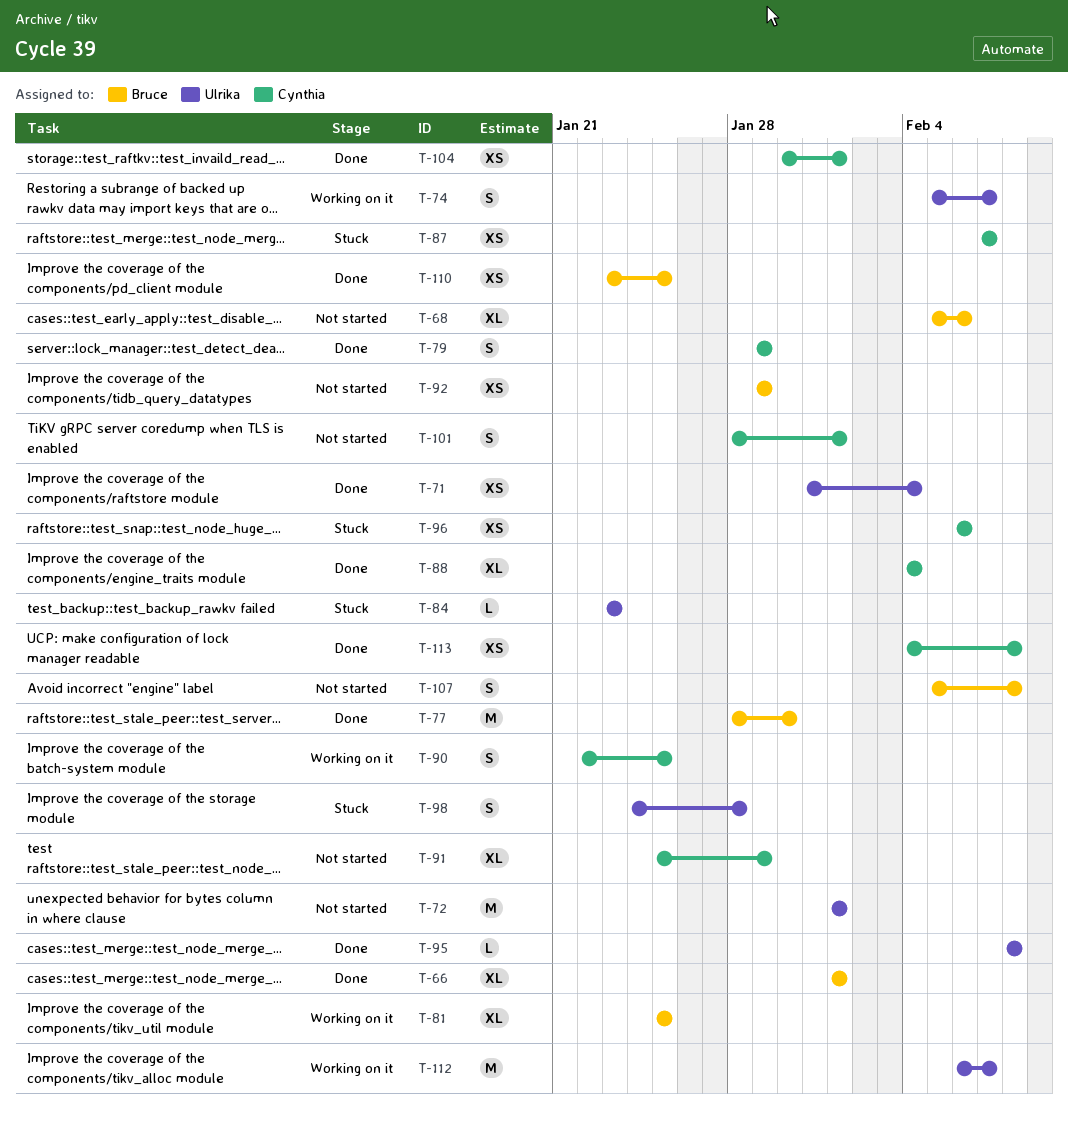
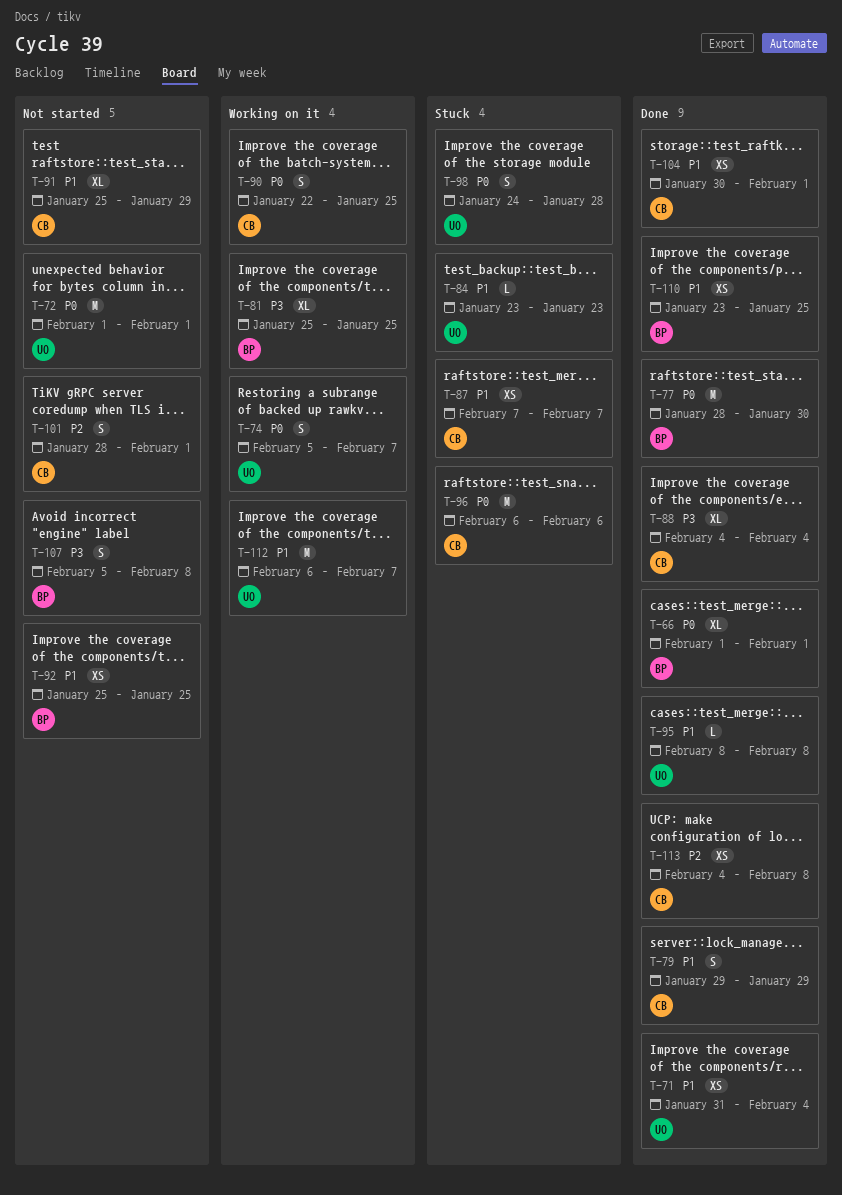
T-68: present -> none
T-92, start: Jan 29 -> Jan 25
T-92, due: Jan 29 -> Jan 25
T-96, estimate: XS -> M

